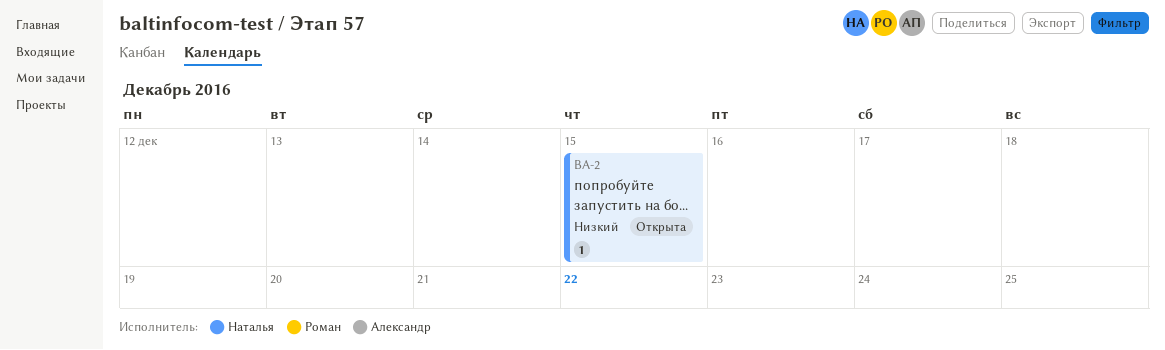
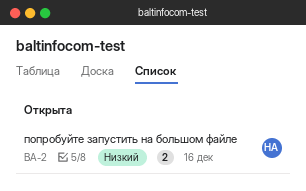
BA-2, estimate: 1 -> 2
BA-2, due: Dec 15 -> Dec 16

